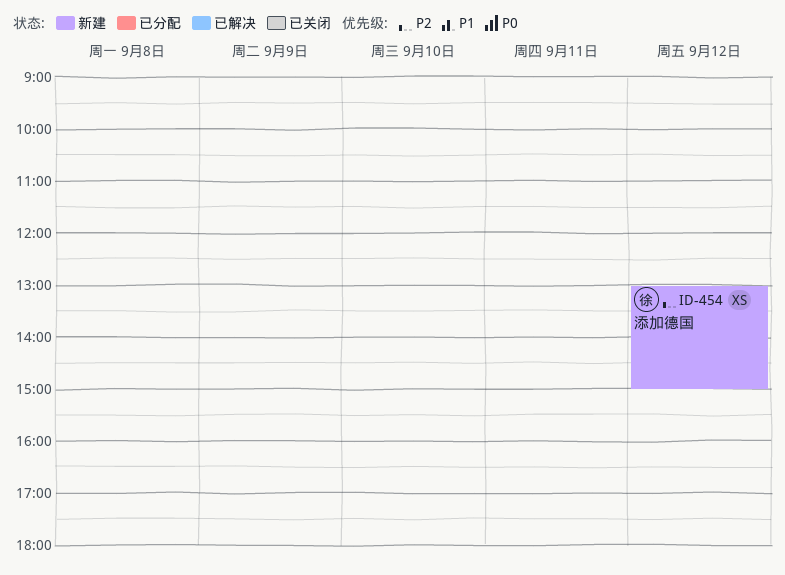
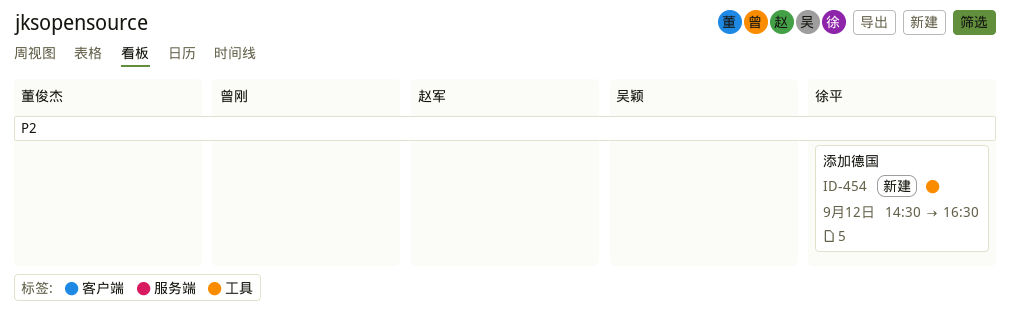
ID-454, begins: 13:00 -> 14:30
ID-454, ends: 15:00 -> 16:30

